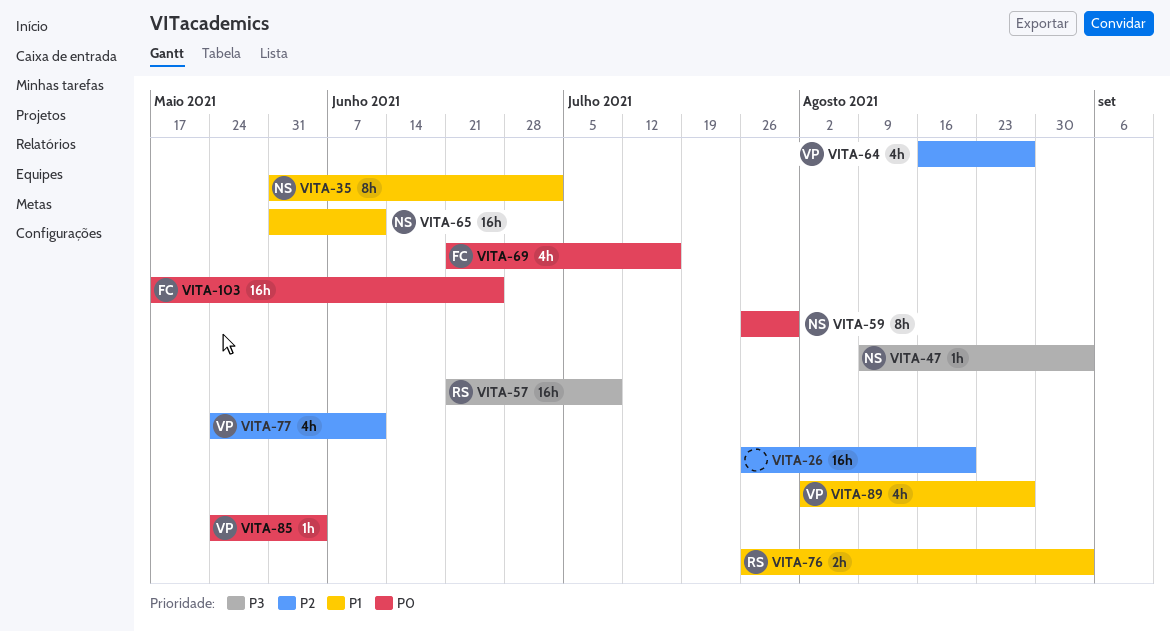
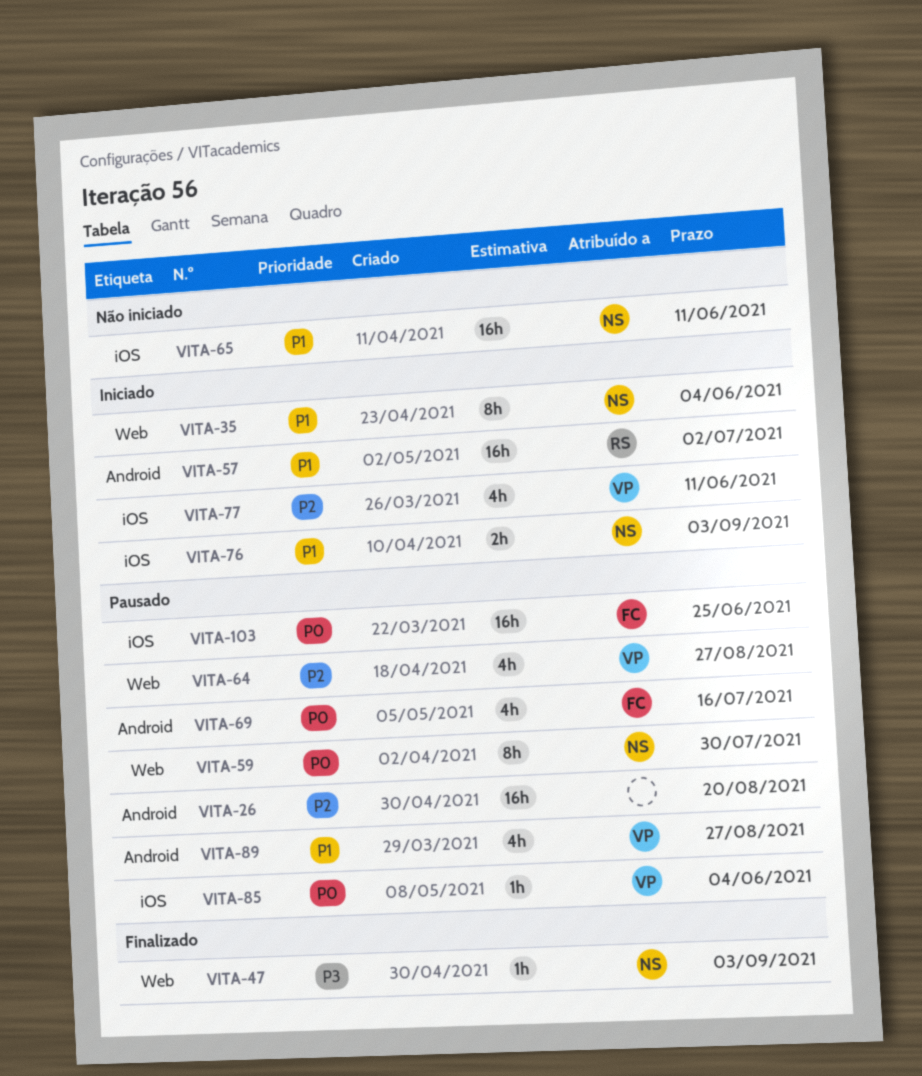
VITA-35, due: Jul 2 -> Jun 4
VITA-57, priority: P3 -> P1
VITA-57, due: Jul 9 -> Jul 2
VITA-76, owner: RS -> NS

